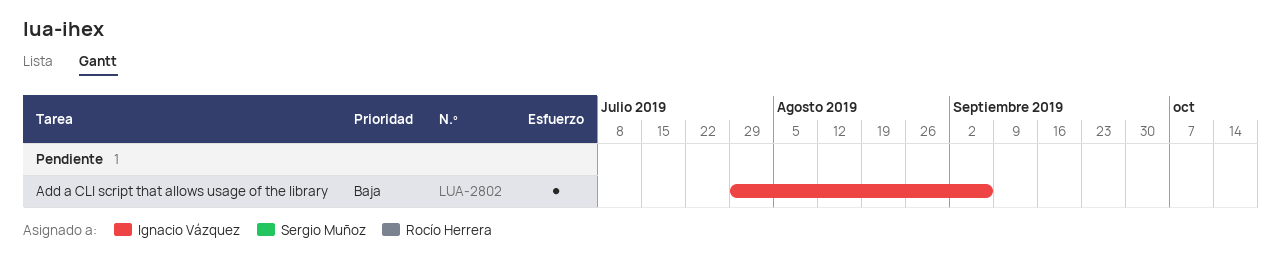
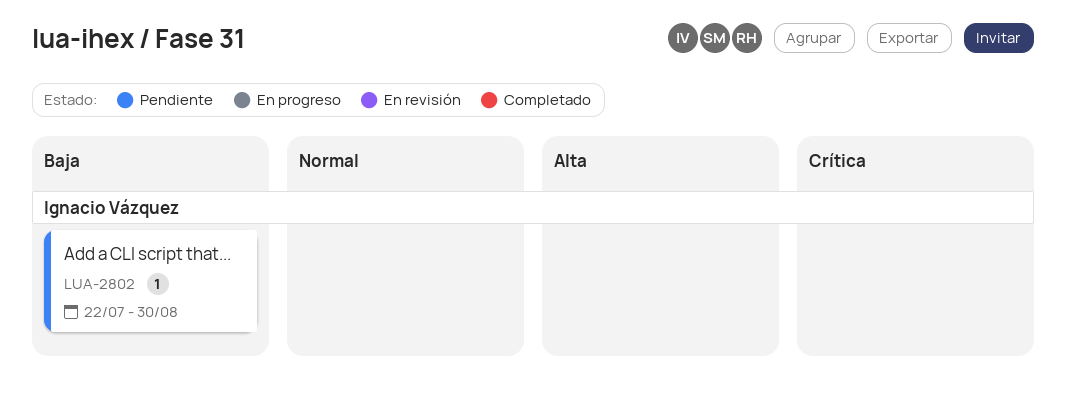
LUA-2802, start: Jul 29 -> Jul 22
LUA-2802, due: Sep 6 -> Aug 30

